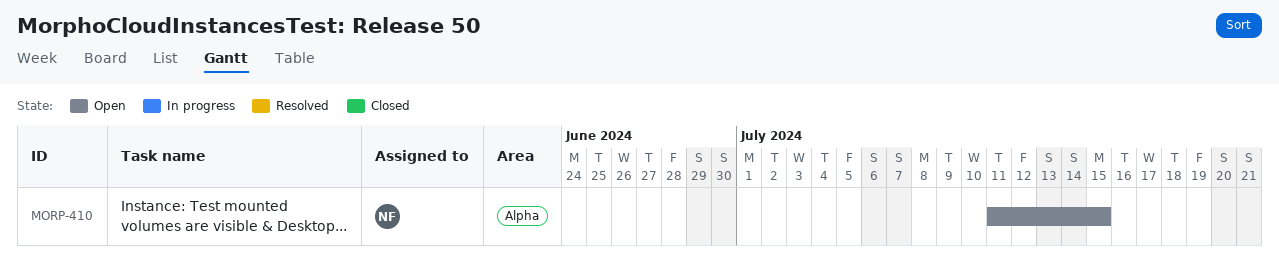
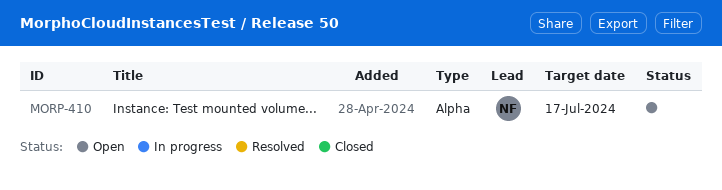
MORP-410, due: Jul 15 -> Jul 17

